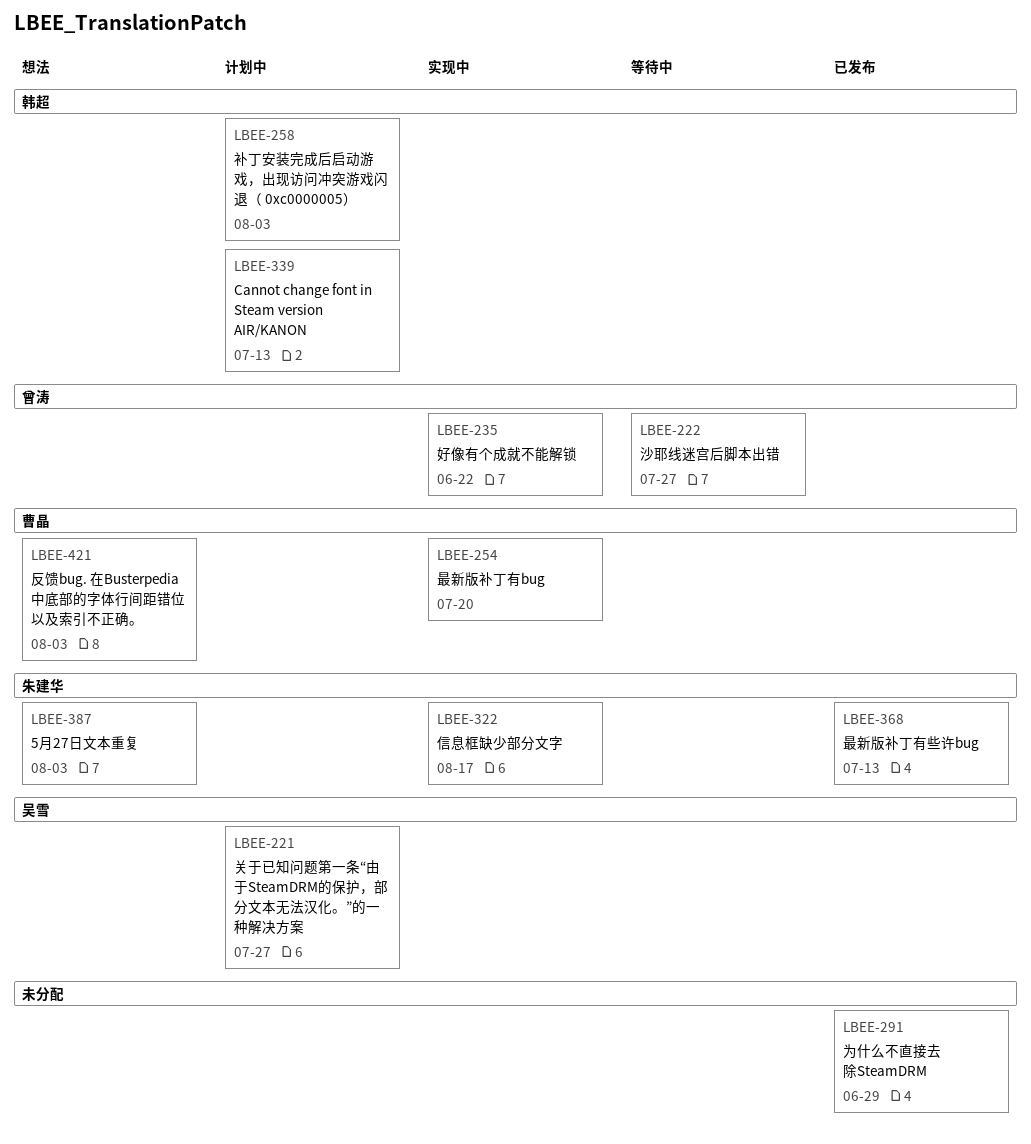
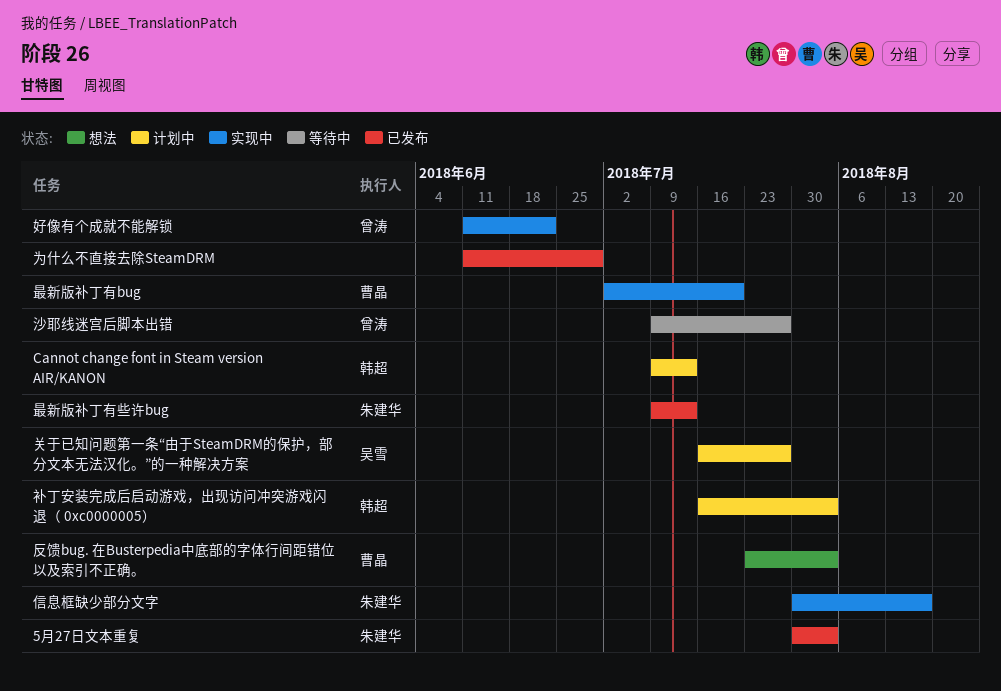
5月27日文本重复, status: 想法 -> 已发布

